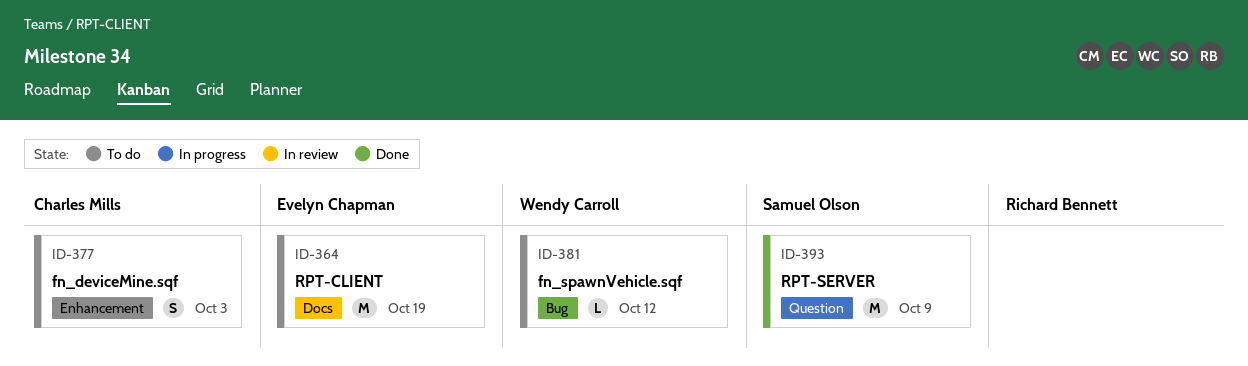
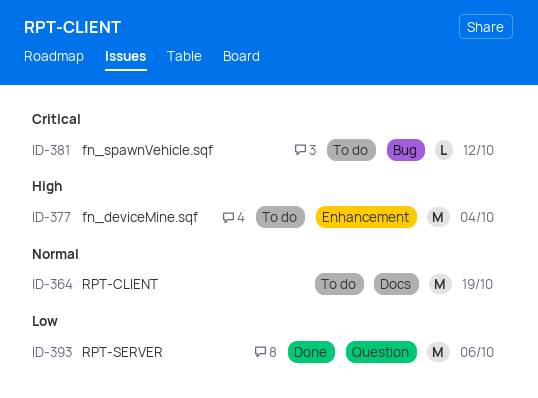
ID-377, estimate: S -> M
ID-377, due: Oct 3 -> Oct 4
ID-393, due: Oct 9 -> Oct 6

